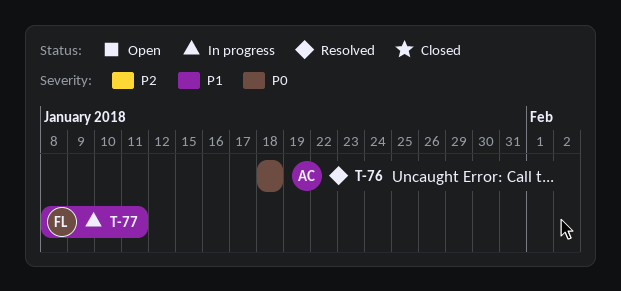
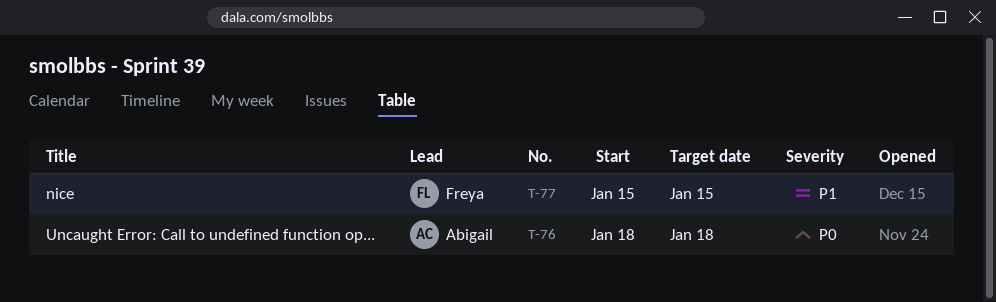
T-77, start: Jan 8 -> Jan 15
T-77, due: Jan 11 -> Jan 15

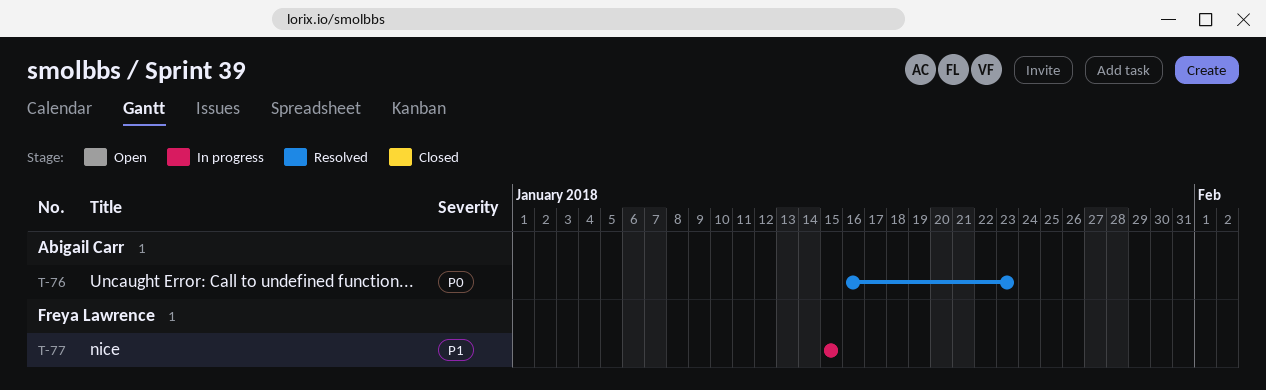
T-76, start: Jan 18 -> Jan 16
T-76, due: Jan 18 -> Jan 23

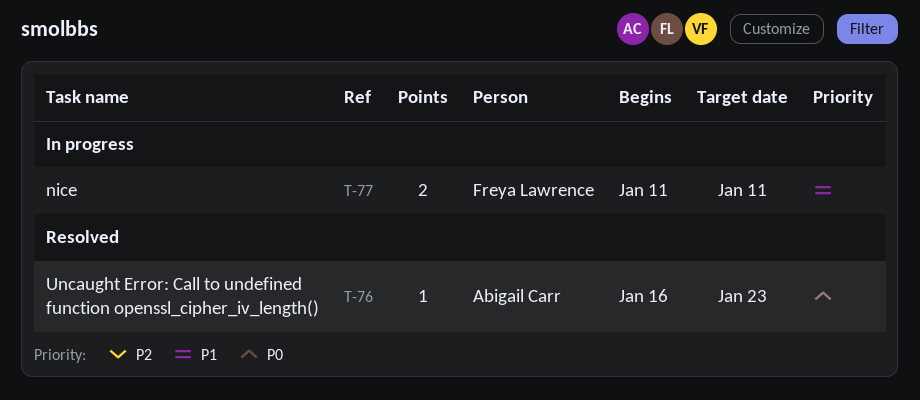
T-77, start: Jan 15 -> Jan 11
T-77, due: Jan 15 -> Jan 11

